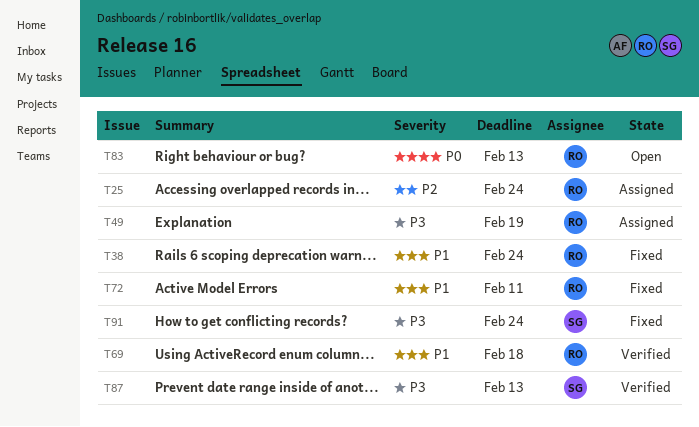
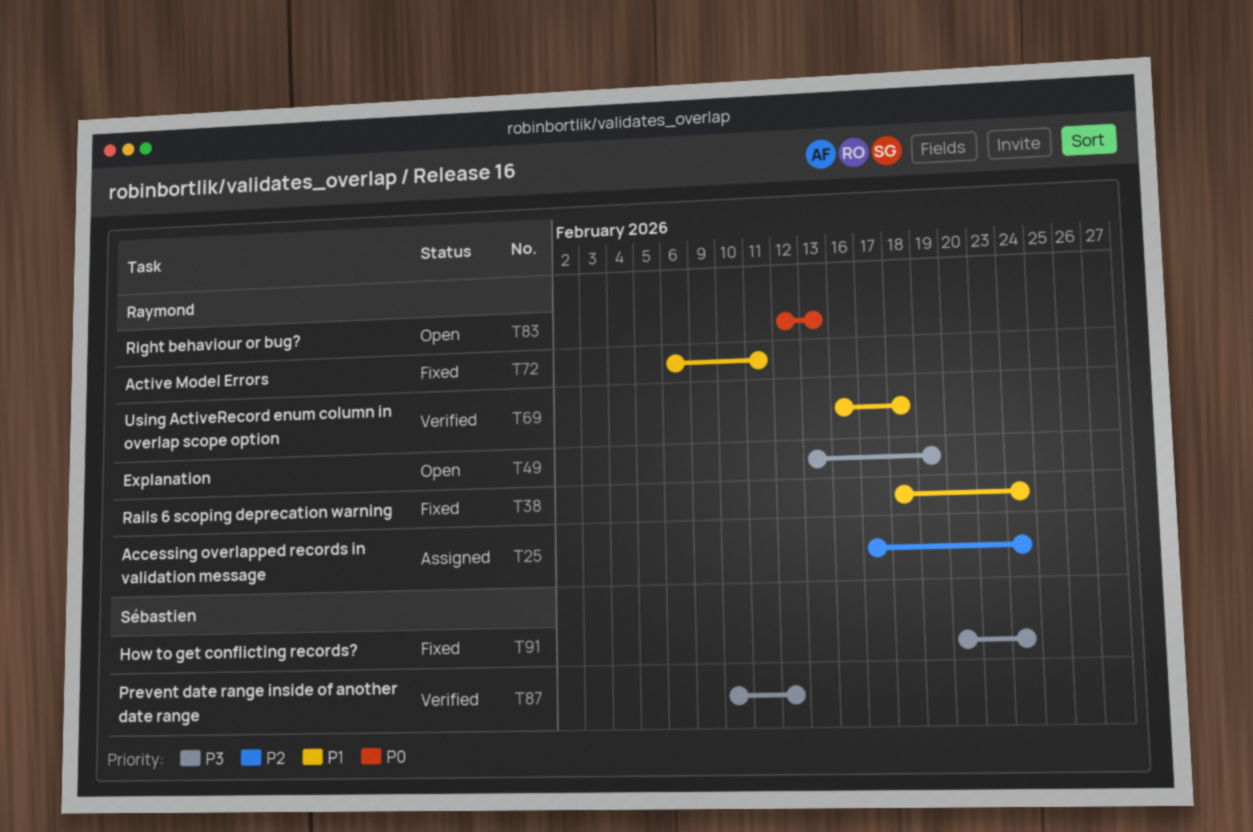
T49, status: Assigned -> Open
T87, due: Feb 13 -> Feb 12

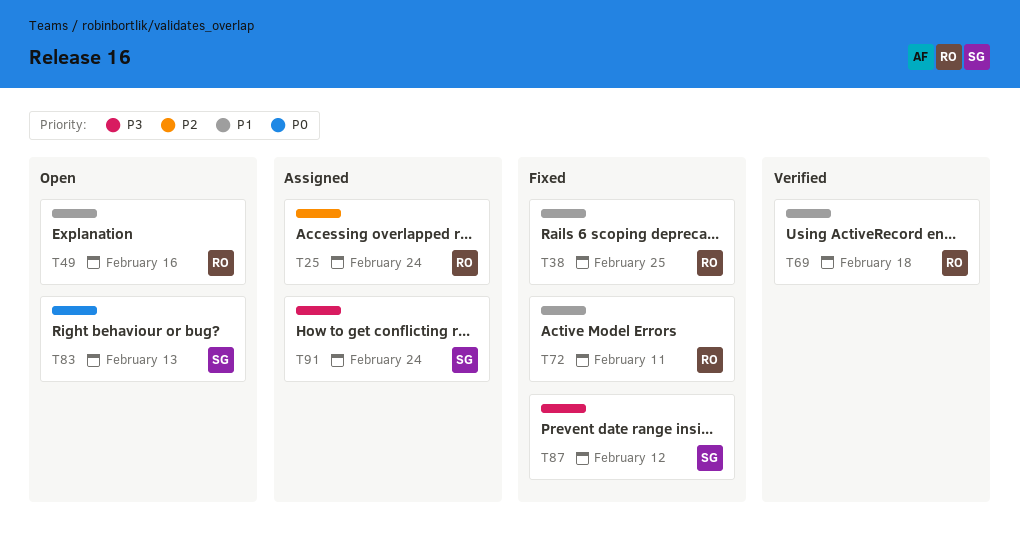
T38, due: Feb 24 -> Feb 25
T49, priority: P3 -> P1
T49, due: Feb 19 -> Feb 16
T83, owner: Raymond -> Sébastien
T87, status: Verified -> Fixed
T91, status: Fixed -> Assigned

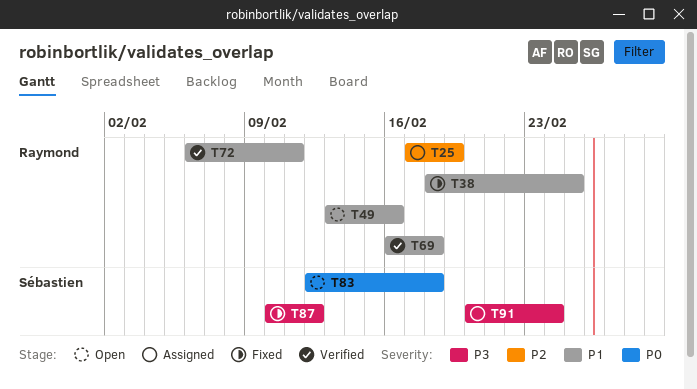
T25, due: Feb 24 -> Feb 19
T72, status: Fixed -> Verified
T83, due: Feb 13 -> Feb 18

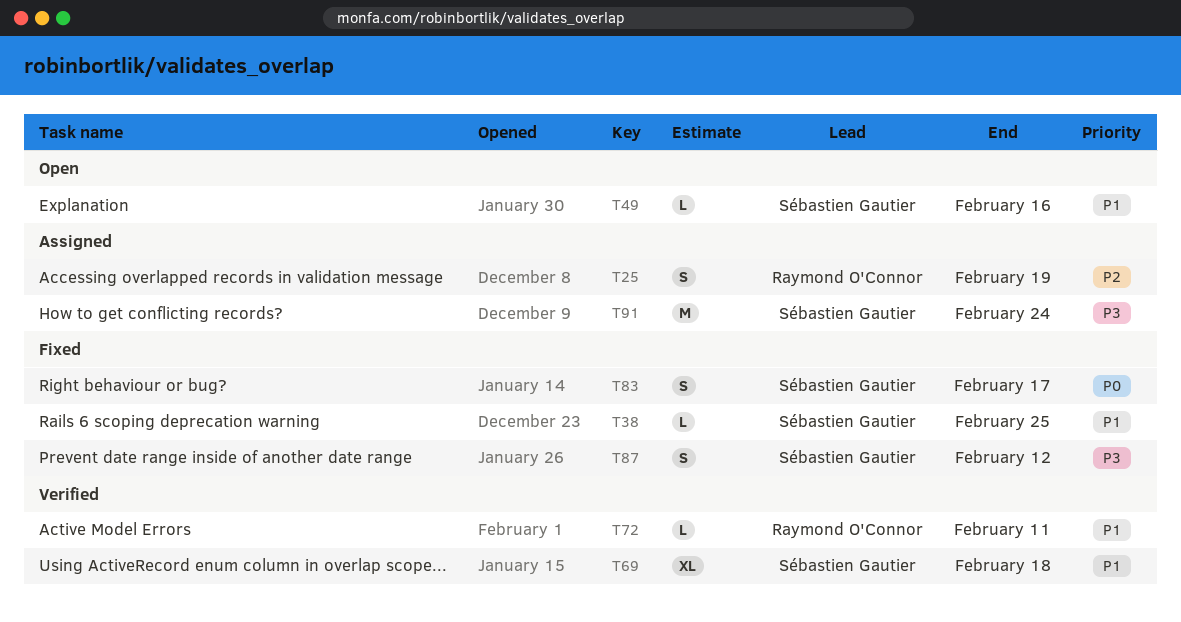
T38, owner: Raymond O'Connor -> Sébastien Gautier
T49, owner: Raymond O'Connor -> Sébastien Gautier
T69, owner: Raymond O'Connor -> Sébastien Gautier
T83, status: Open -> Fixed
T83, due: Feb 18 -> Feb 17

